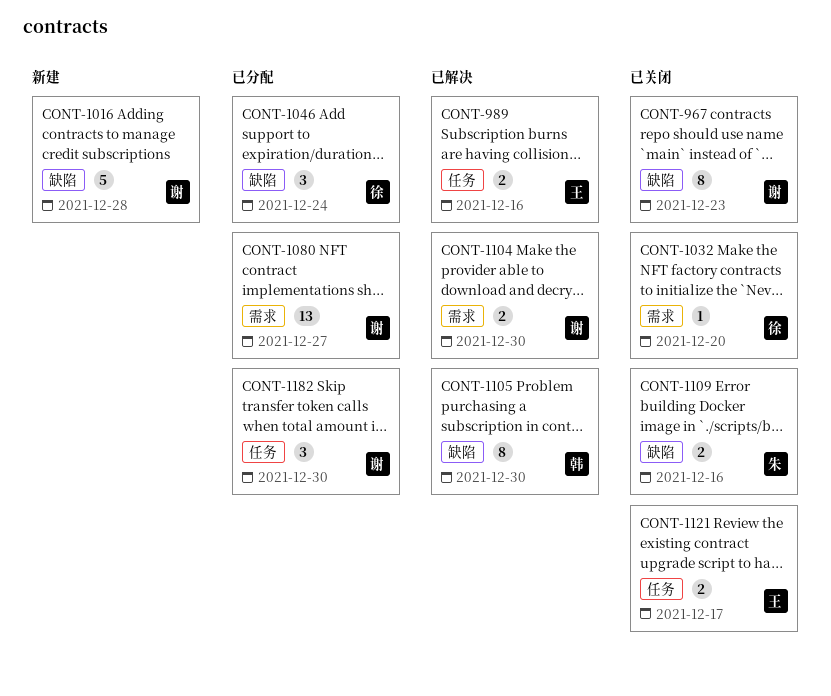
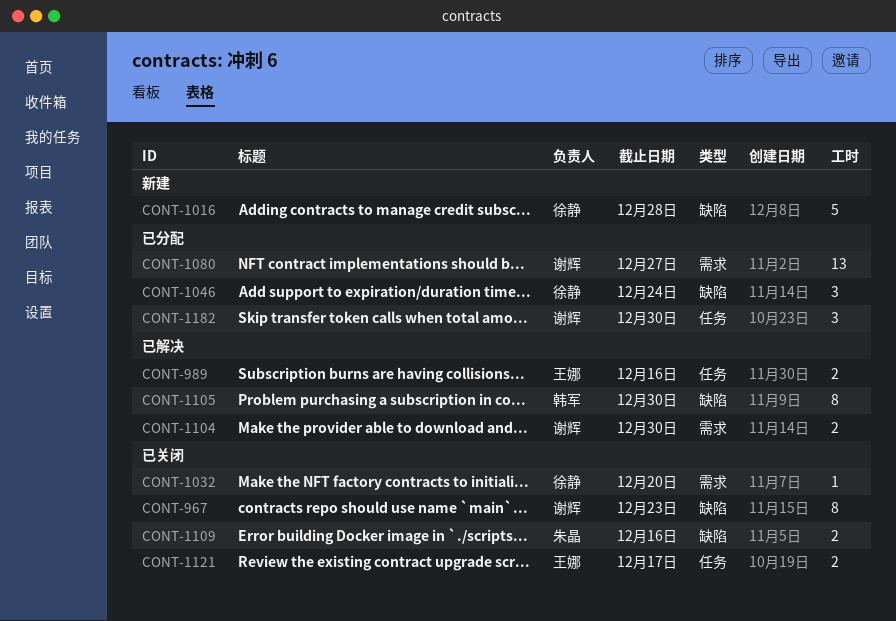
CONT-1016, owner: 谢辉 -> 徐静

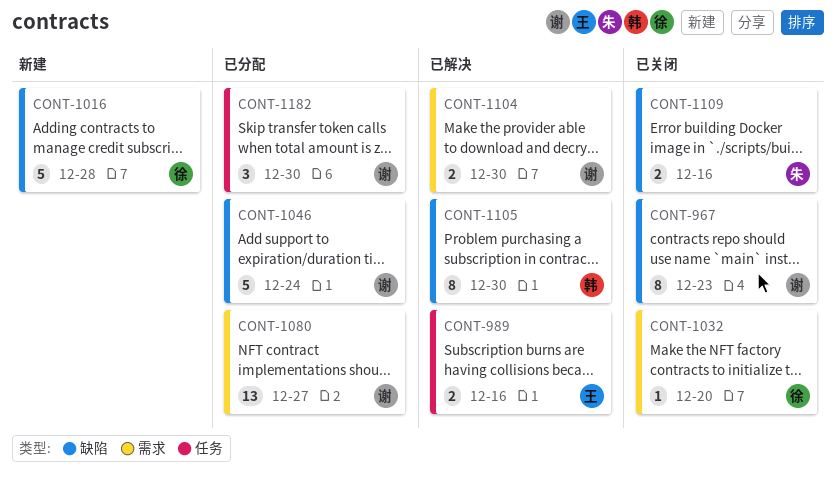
CONT-1046, owner: 徐静 -> 谢辉
CONT-1046, estimate: 3 -> 5
CONT-1121: present -> none

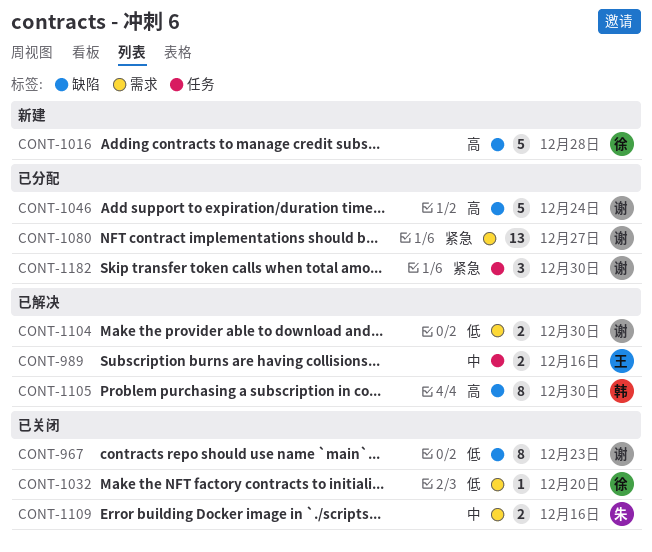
CONT-1109, label: 缺陷 -> 需求

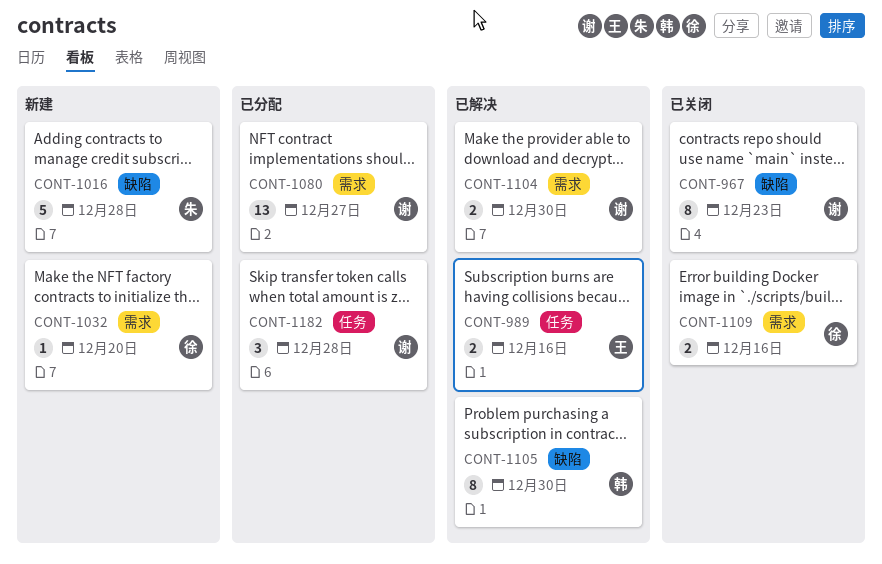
CONT-1016, owner: 徐 -> 朱
CONT-1032, status: 已关闭 -> 新建
CONT-1046: present -> none
CONT-1109, owner: 朱 -> 徐
CONT-1182, due: Dec 30 -> Dec 28

